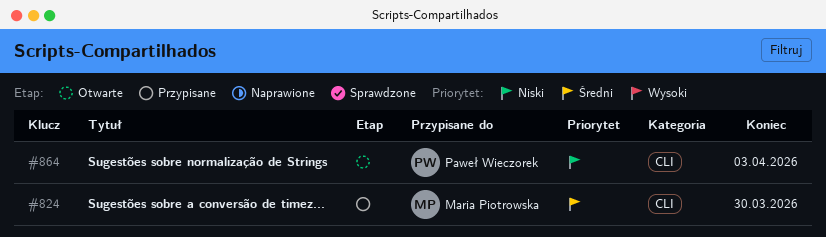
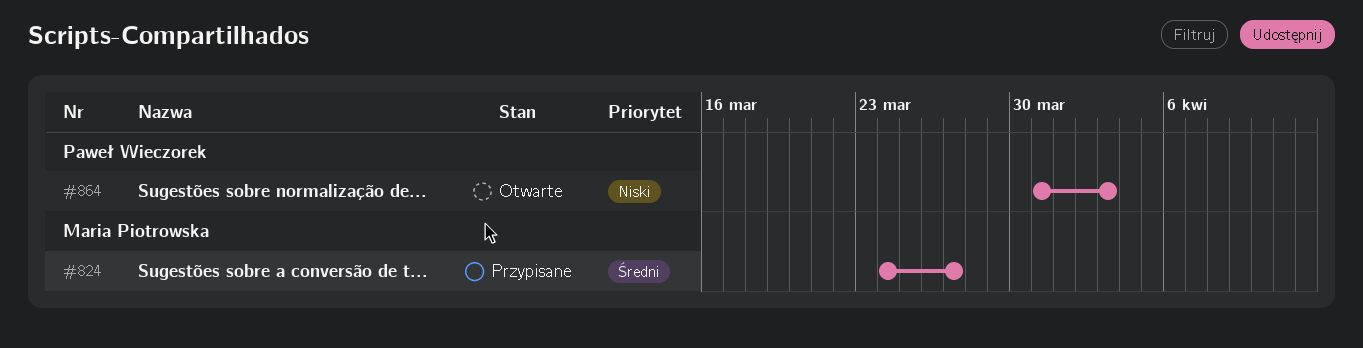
#824, due: Mar 30 -> Mar 27

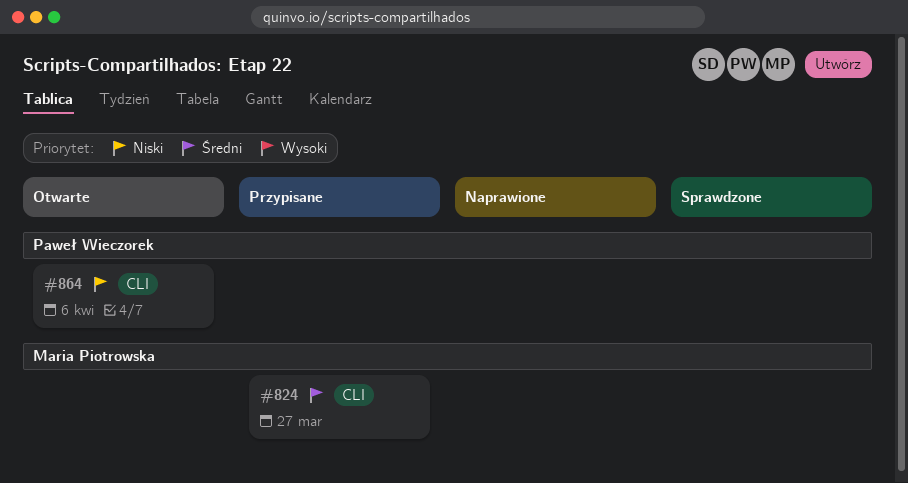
#864, due: Apr 3 -> Apr 6

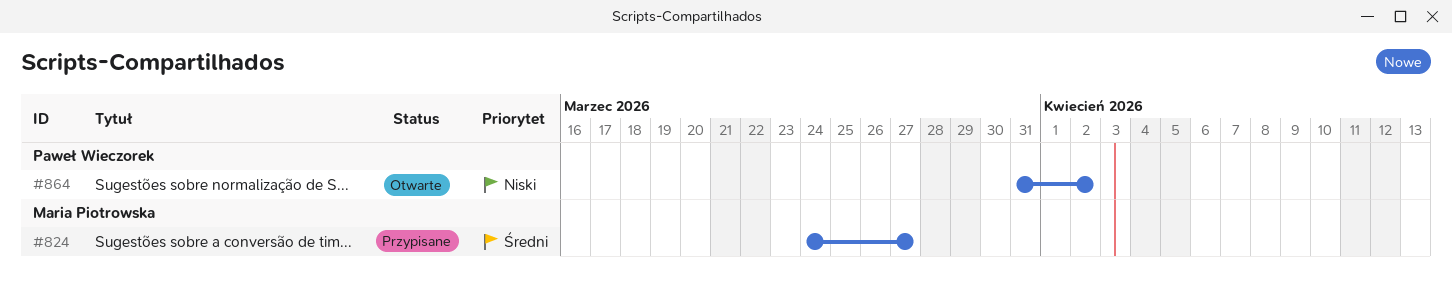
#864, due: Apr 6 -> Apr 2

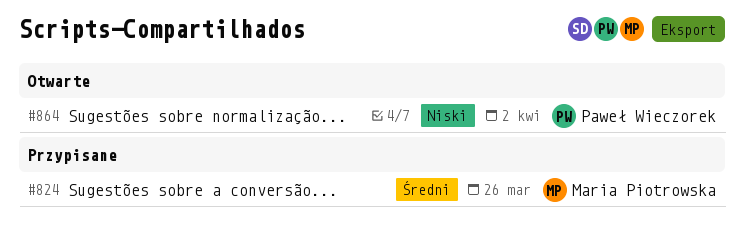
#824, due: Mar 27 -> Mar 26

